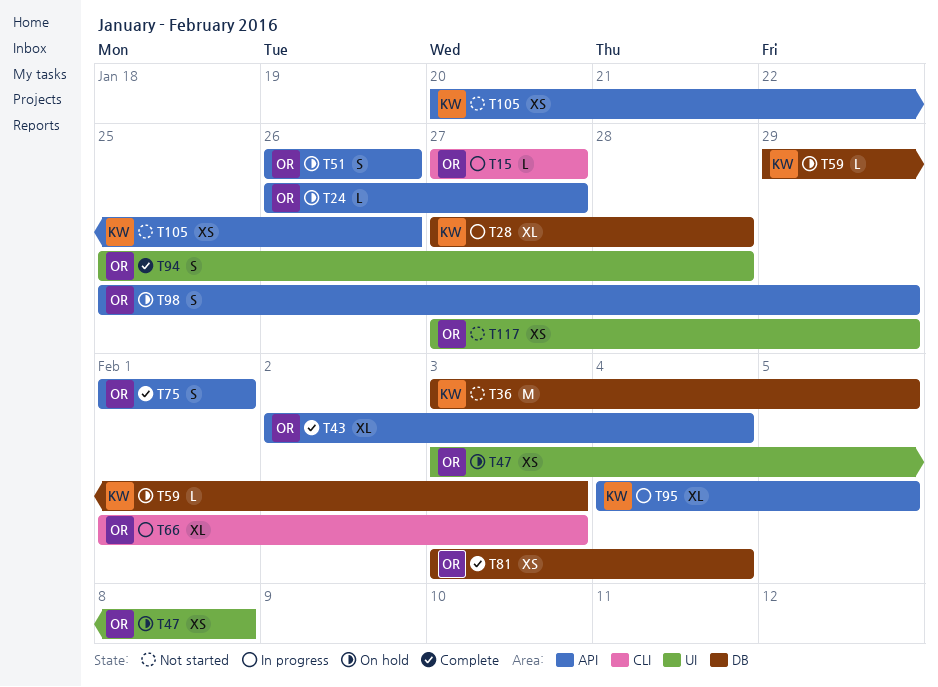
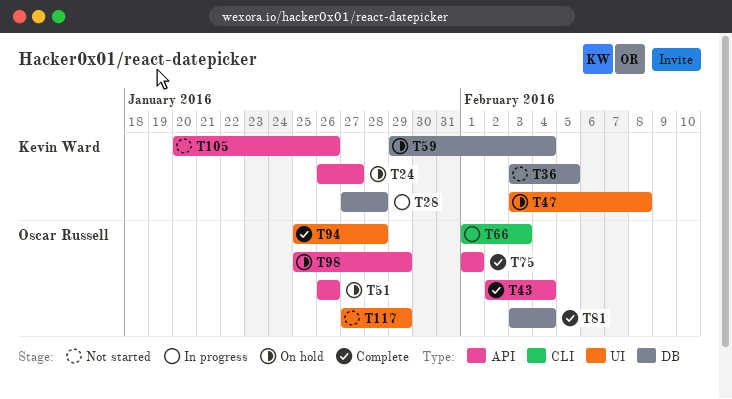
T15: present -> none
T24, owner: Oscar Russell -> Kevin Ward
T47, owner: Oscar Russell -> Kevin Ward
T59, due: Feb 3 -> Feb 4
T95: present -> none

